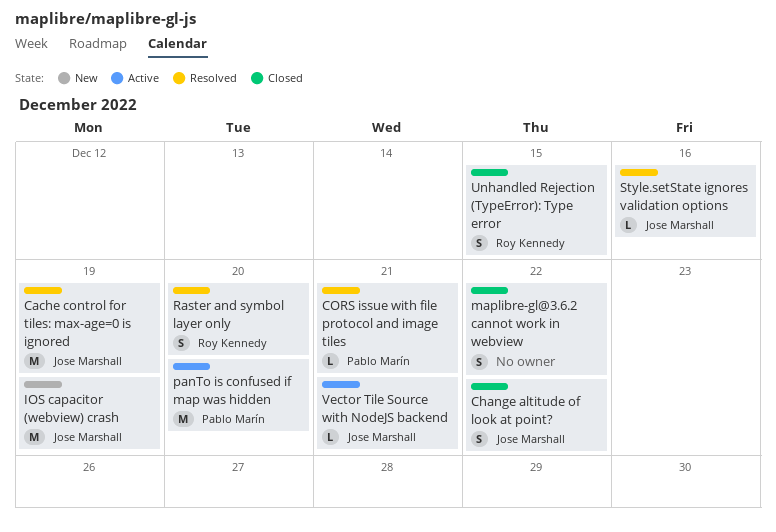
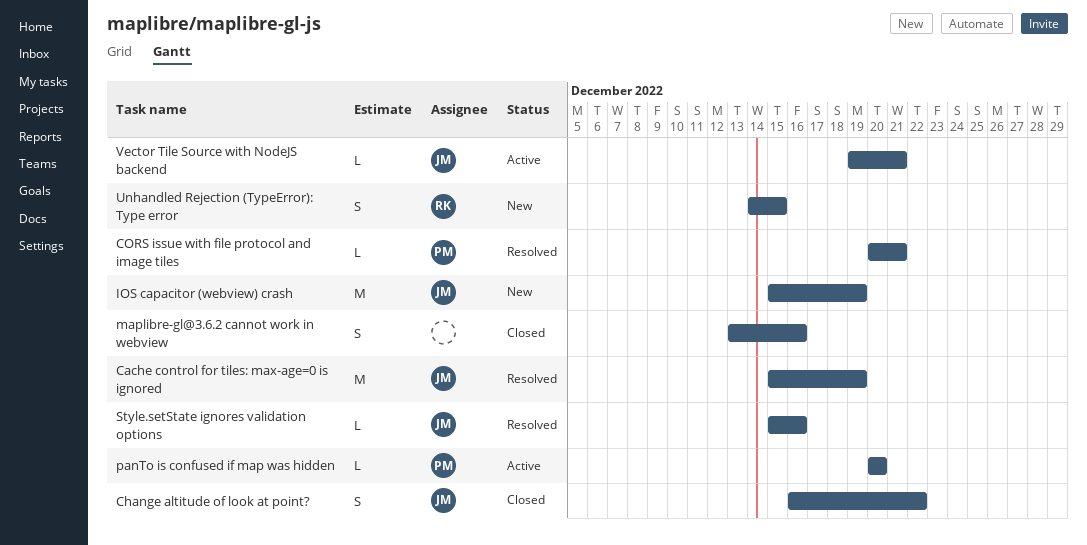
maplibre-gl@3.6.2 cannot work in webview, due: Dec 22 -> Dec 16
panTo is confused if map was hidden, estimate: M -> L
Raster and symbol layer only: present -> none
Unhandled Rejection (TypeError): Type error, status: Closed -> New

